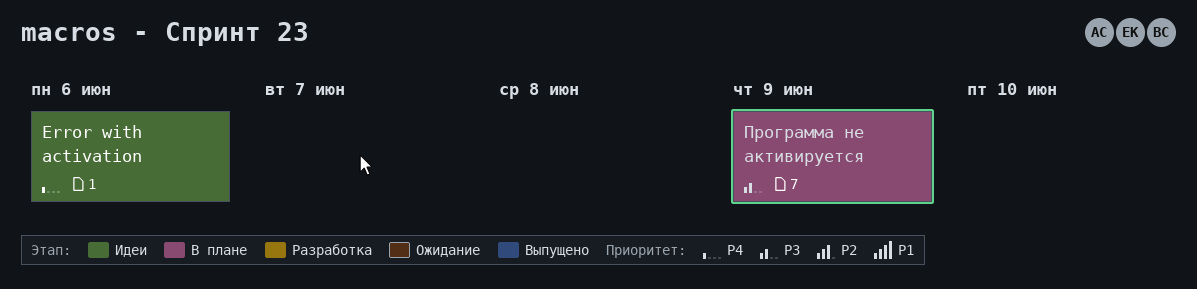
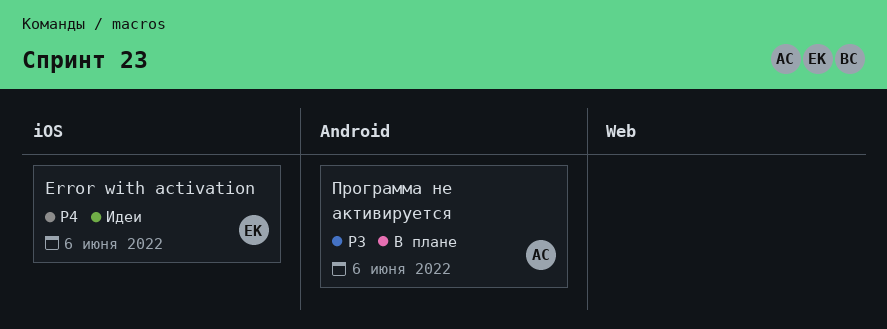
Программа не активируется, due: Jun 9 -> Jun 6

